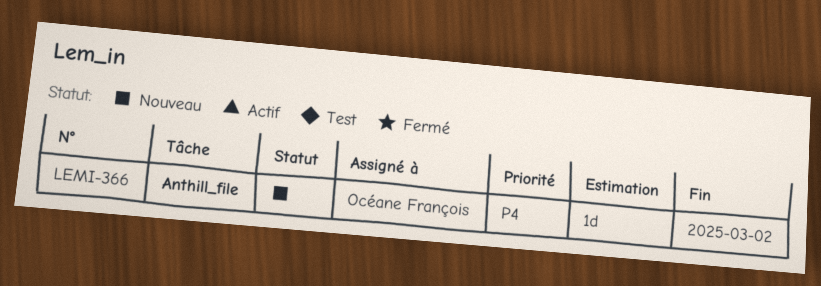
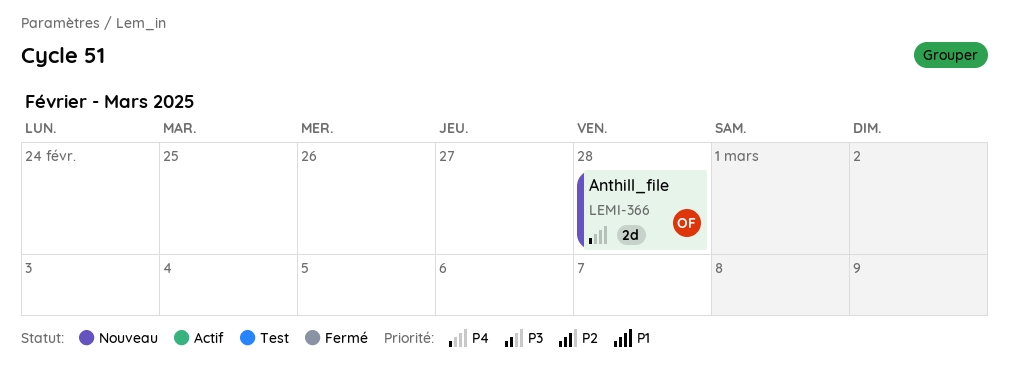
LEMI-366, estimate: 1d -> 2d
LEMI-366, due: Mar 2 -> Feb 28

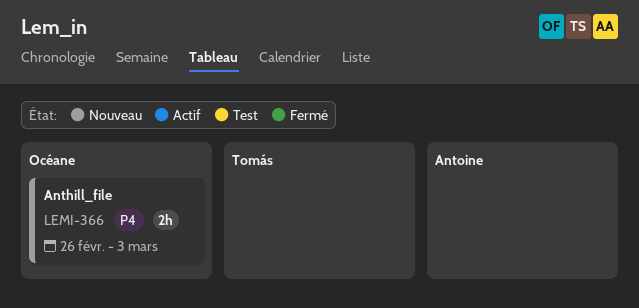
LEMI-366, estimate: 2d -> 2h
LEMI-366, due: Feb 28 -> Mar 3

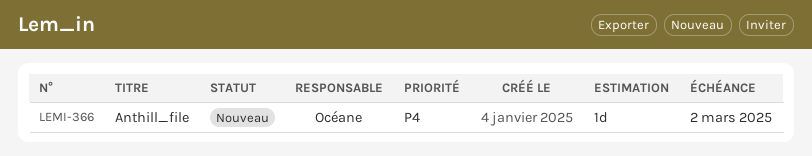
LEMI-366, estimate: 2h -> 1d
LEMI-366, due: Mar 3 -> Mar 2

